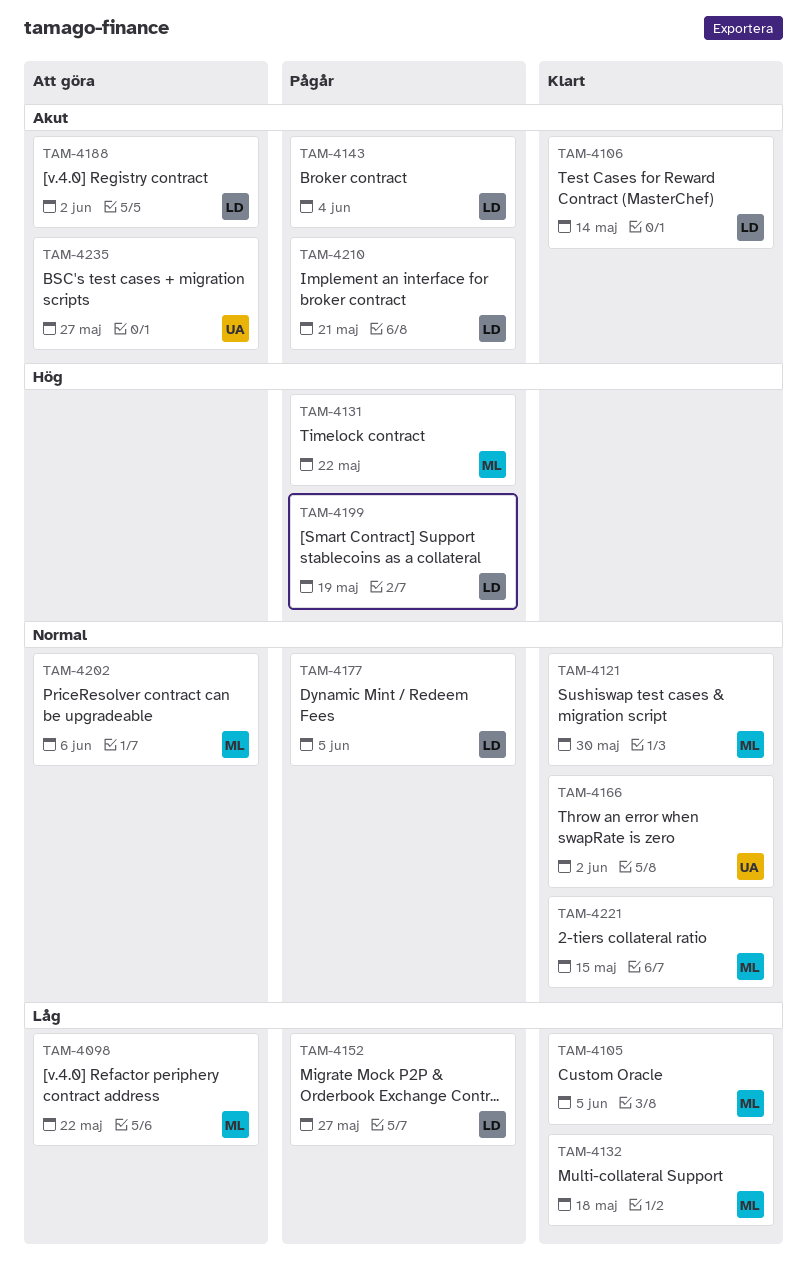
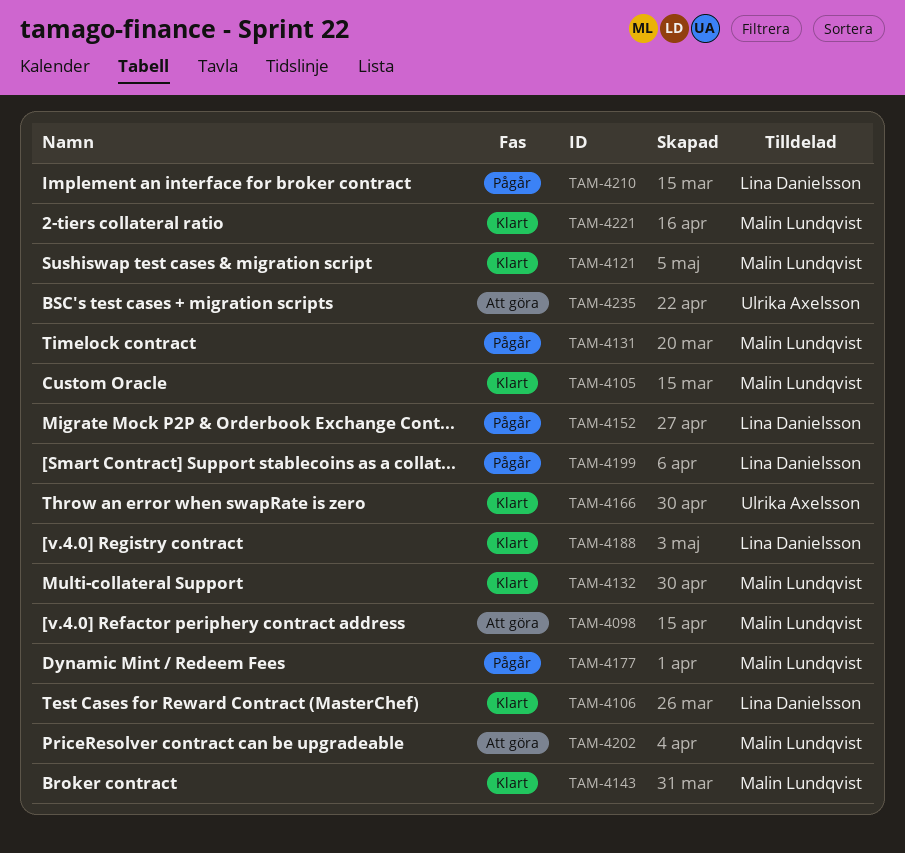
TAM-4143, status: Pågår -> Klart
TAM-4143, owner: Lina Danielsson -> Malin Lundqvist
TAM-4177, owner: Lina Danielsson -> Malin Lundqvist
TAM-4188, status: Att göra -> Klart

